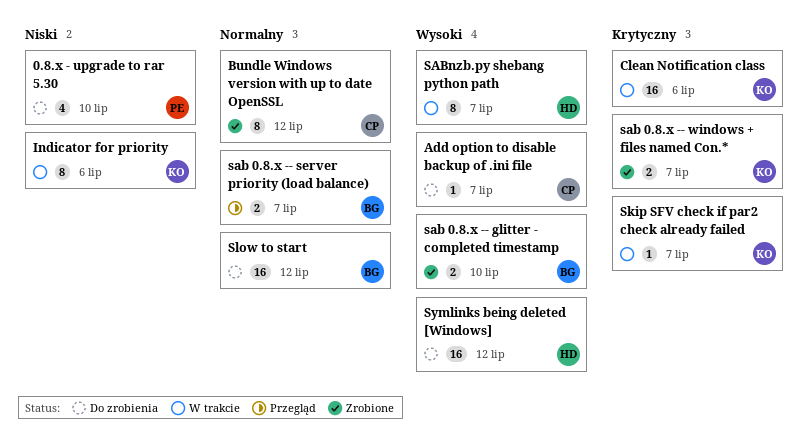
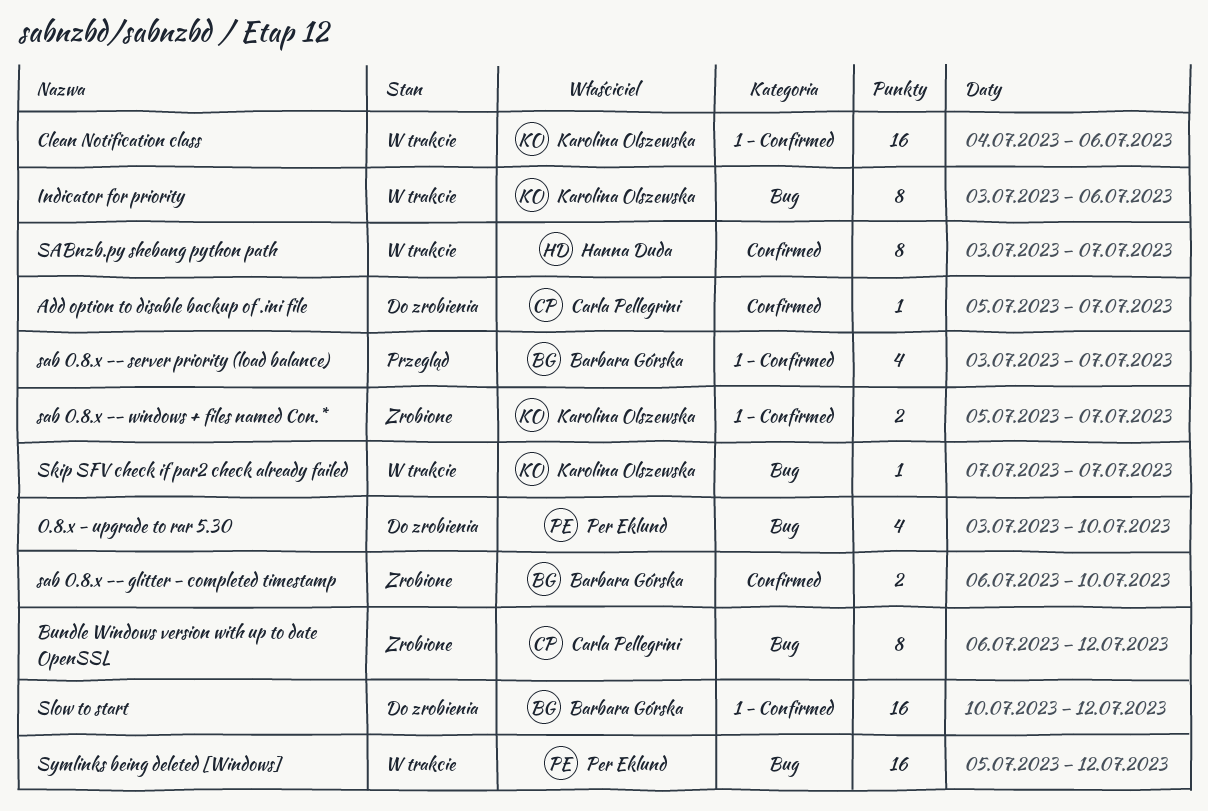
sab 0.8.x -- server priority (load balance), estimate: 2 -> 4
Symlinks being deleted [Windows], status: Do zrobienia -> W trakcie
Symlinks being deleted [Windows], owner: Hanna Duda -> Per Eklund

